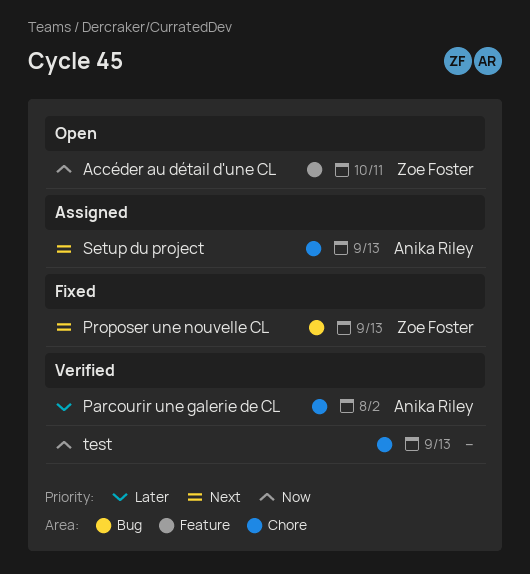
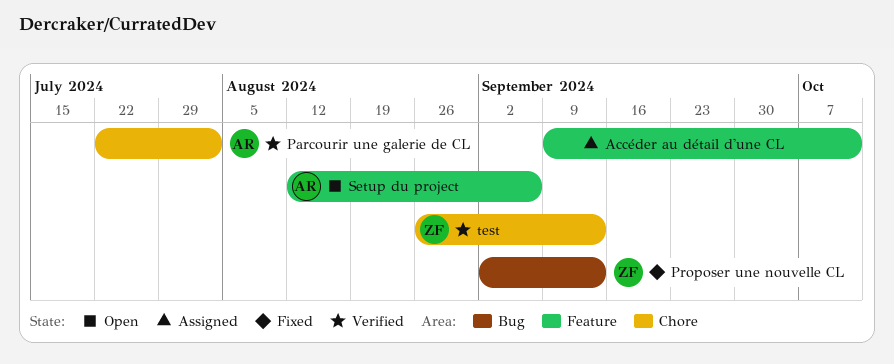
Accéder au détail d'une CL, status: Open -> Assigned
Accéder au détail d'une CL, owner: Zoe Foster -> none
Setup du project, status: Assigned -> Open
Setup du project, label: Chore -> Feature
Setup du project, due: Sep 13 -> Sep 6
test, owner: none -> Zoe Foster

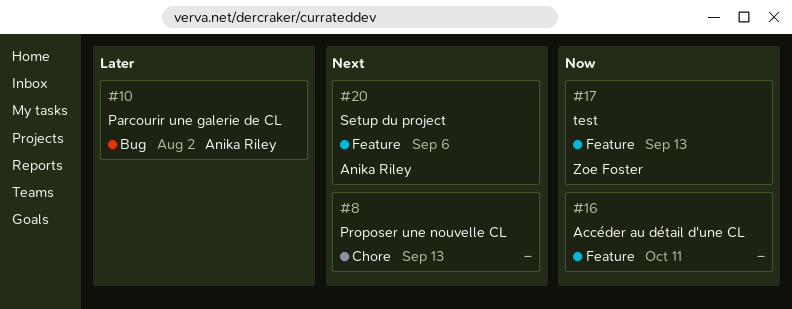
Parcourir une galerie de CL, label: Chore -> Bug
Proposer une nouvelle CL, owner: Zoe Foster -> none
Proposer une nouvelle CL, label: Bug -> Chore
test, label: Chore -> Feature

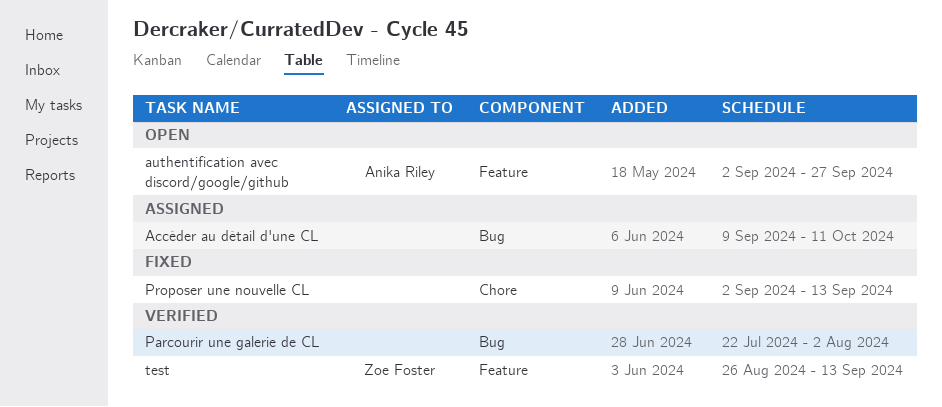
Accéder au détail d'une CL, label: Feature -> Bug
authentification avec discord/google/github: none -> present
Parcourir une galerie de CL, owner: Anika Riley -> none
Setup du project: present -> none

